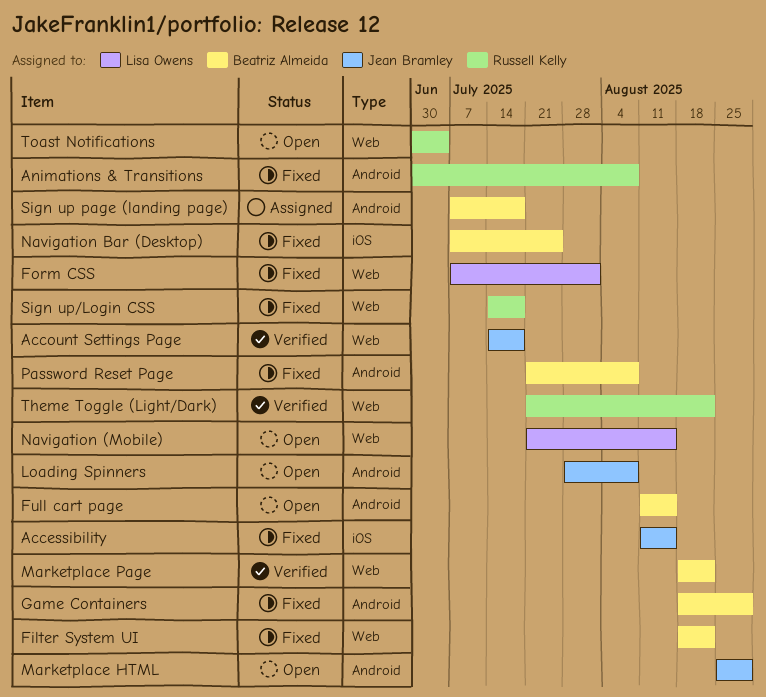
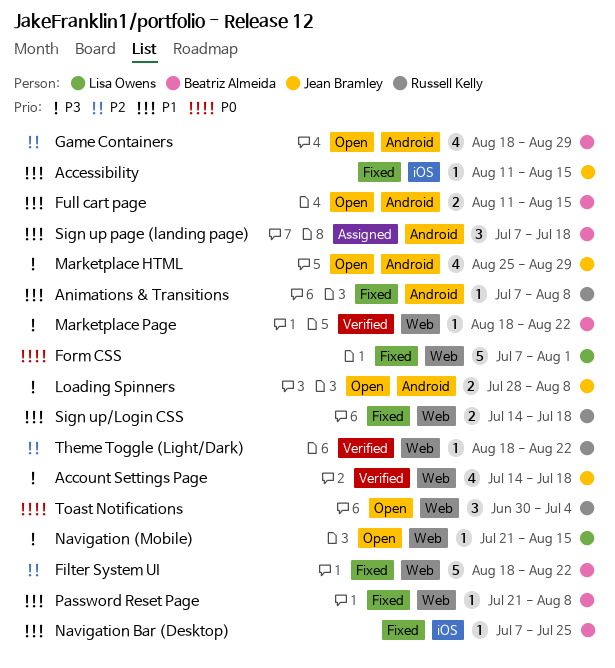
Animations & Transitions, start: Jun 30 -> Jul 7
Game Containers, status: Fixed -> Open
Password Reset Page, label: Android -> Web
Theme Toggle (Light/Dark), start: Jul 21 -> Aug 18

